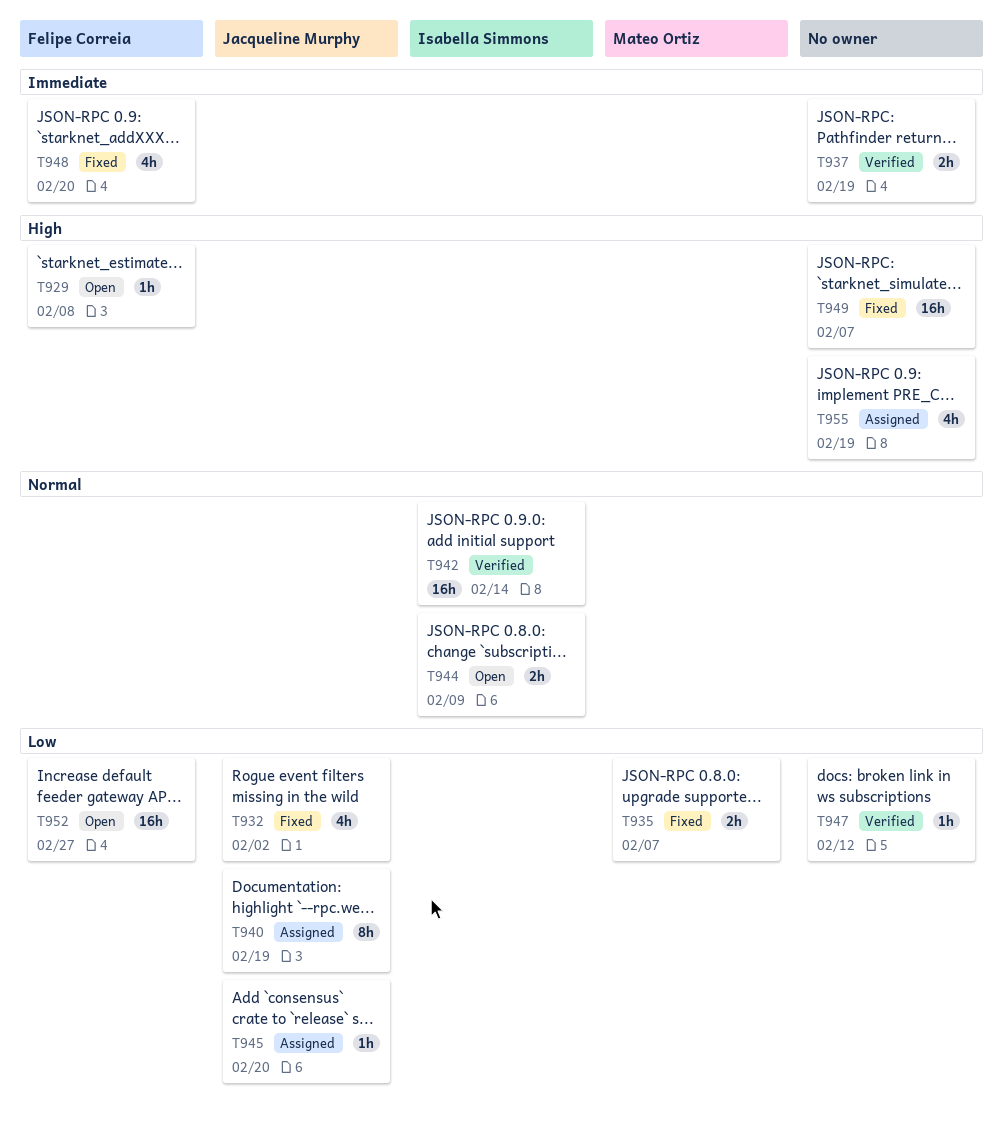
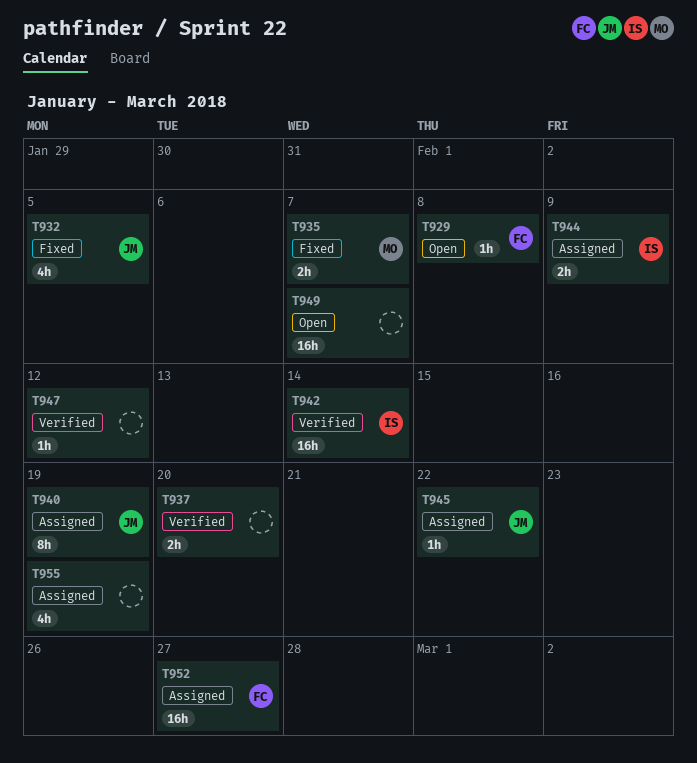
T932, due: Feb 2 -> Feb 5
T937, due: Feb 19 -> Feb 20
T944, status: Open -> Assigned
T945, due: Feb 20 -> Feb 22
T948: present -> none
T949, status: Fixed -> Open
T952, status: Open -> Assigned

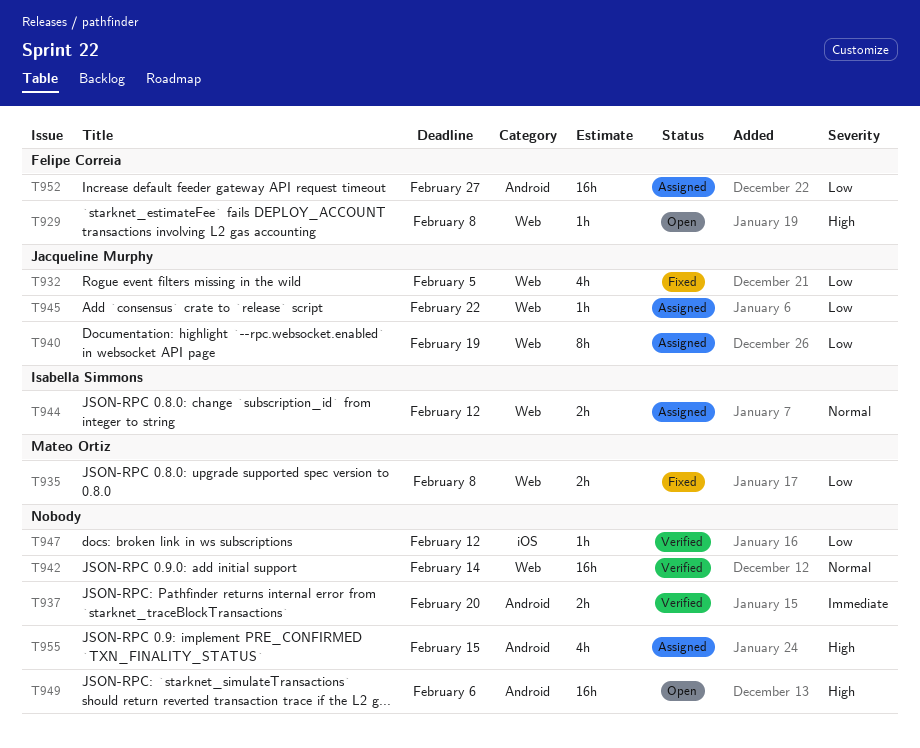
T935, due: Feb 7 -> Feb 8
T942, owner: Isabella Simmons -> none
T944, due: Feb 9 -> Feb 12
T949, due: Feb 7 -> Feb 6
T955, due: Feb 19 -> Feb 15

